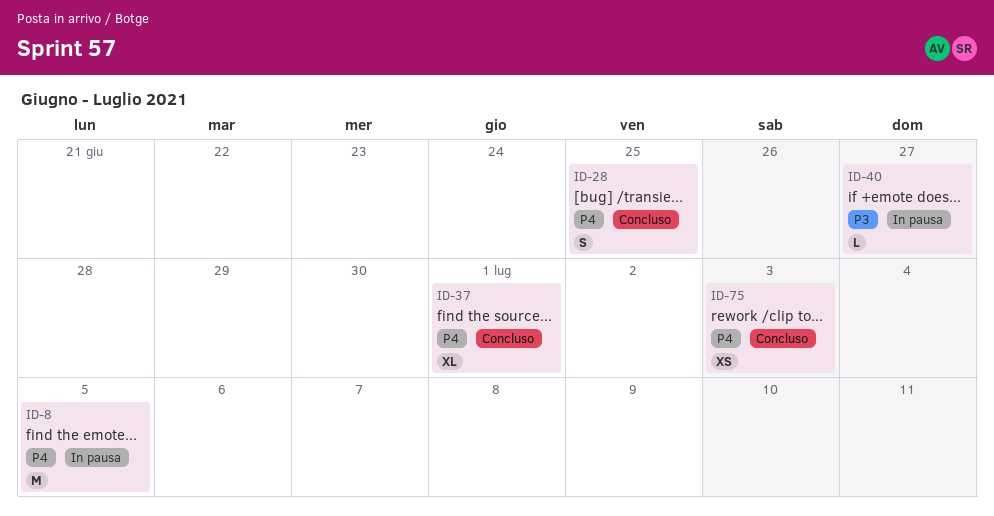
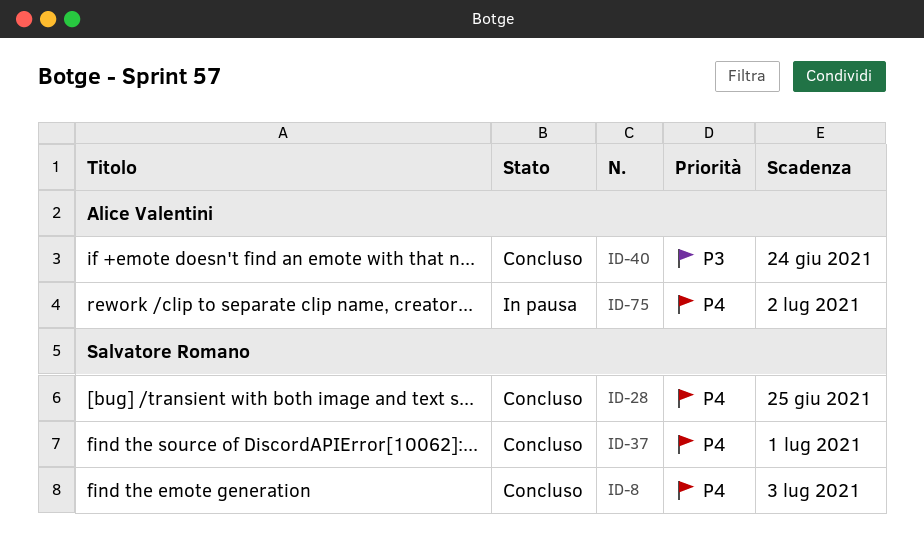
ID-8, status: In pausa -> Concluso
ID-8, due: Jul 5 -> Jul 3
ID-40, status: In pausa -> Concluso
ID-40, due: Jun 27 -> Jun 24
ID-75, status: Concluso -> In pausa
ID-75, due: Jul 3 -> Jul 2

